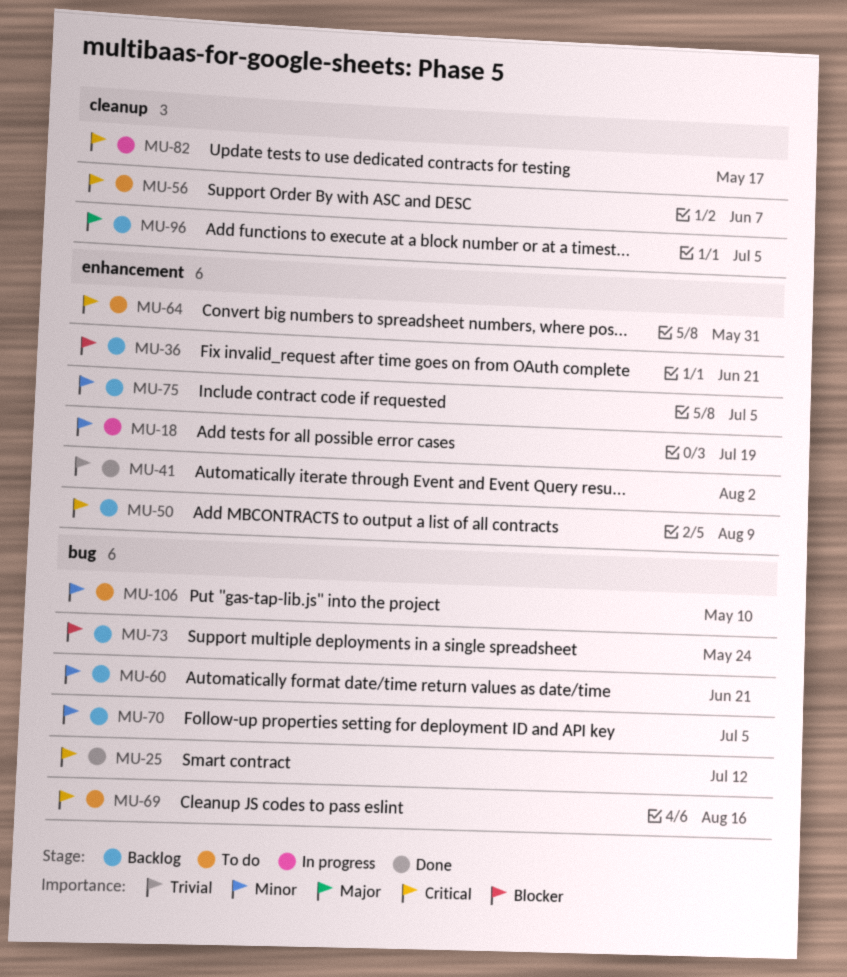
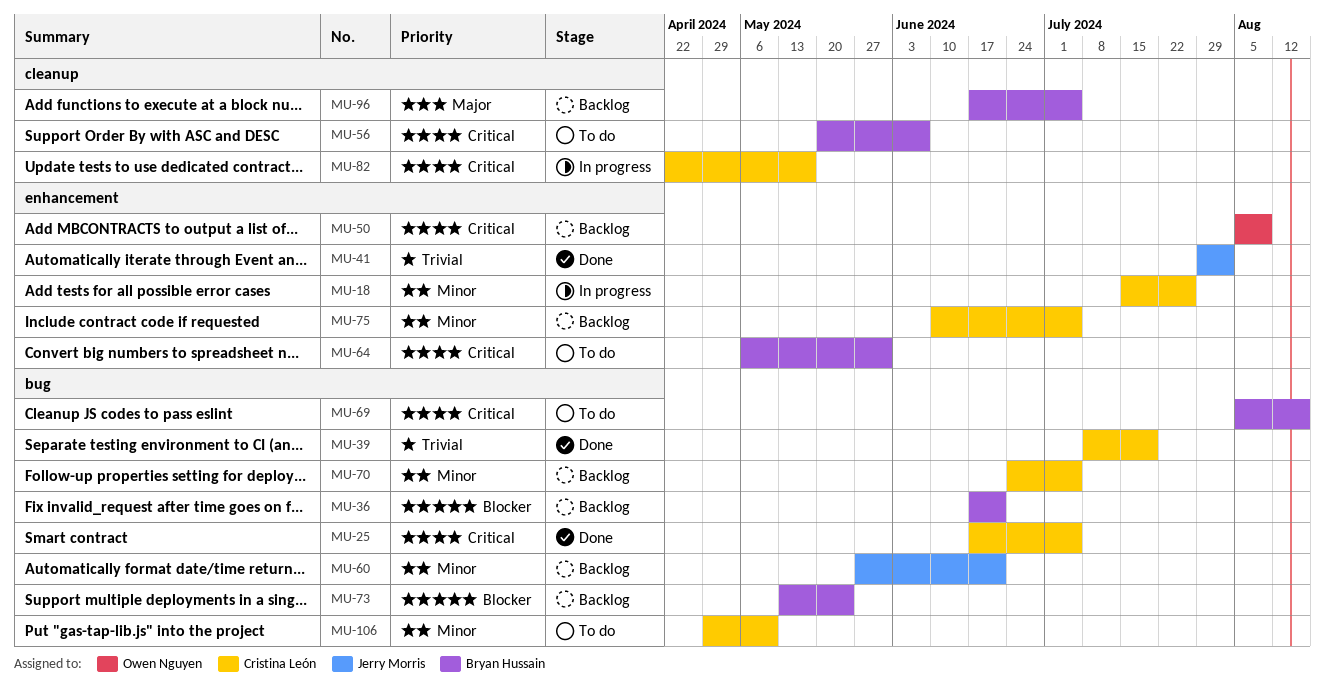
MU-18, due: Jul 19 -> Jul 26
MU-25, due: Jul 12 -> Jul 5
MU-36, label: enhancement -> bug
MU-39: none -> present

